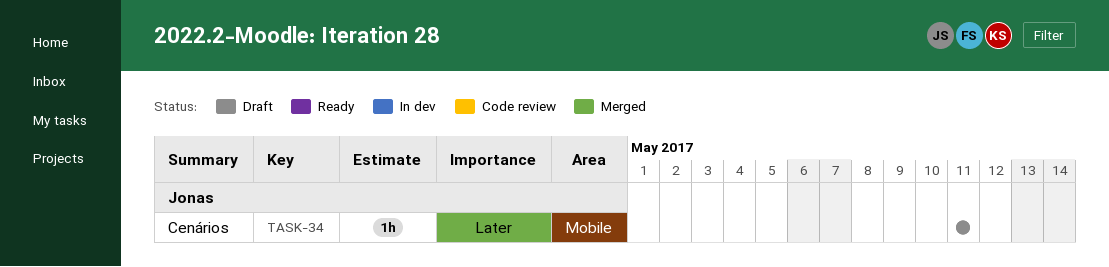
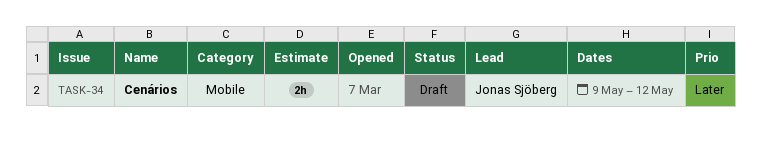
TASK-34, estimate: 1h -> 2h
TASK-34, start: May 11 -> May 9
TASK-34, due: May 11 -> May 12

